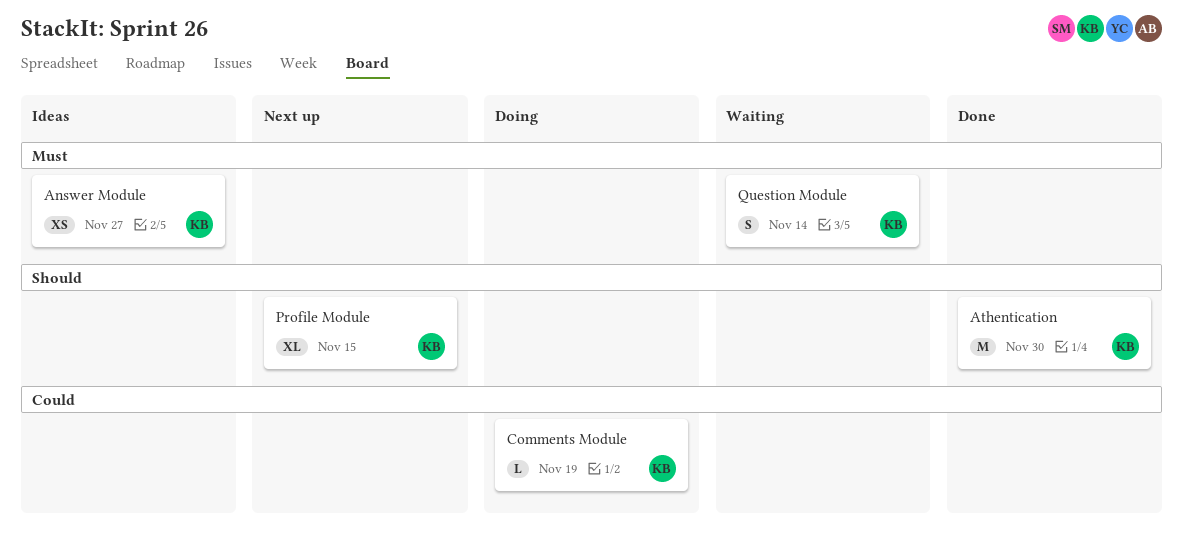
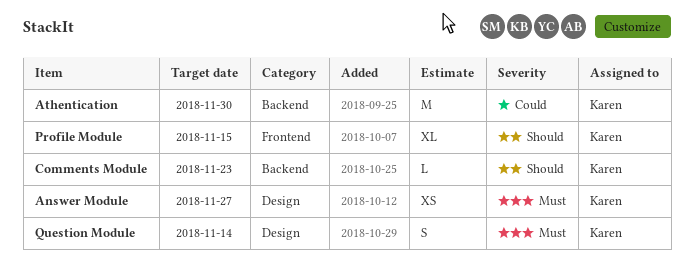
Athentication, priority: Should -> Could
Comments Module, priority: Could -> Should
Comments Module, due: Nov 19 -> Nov 23

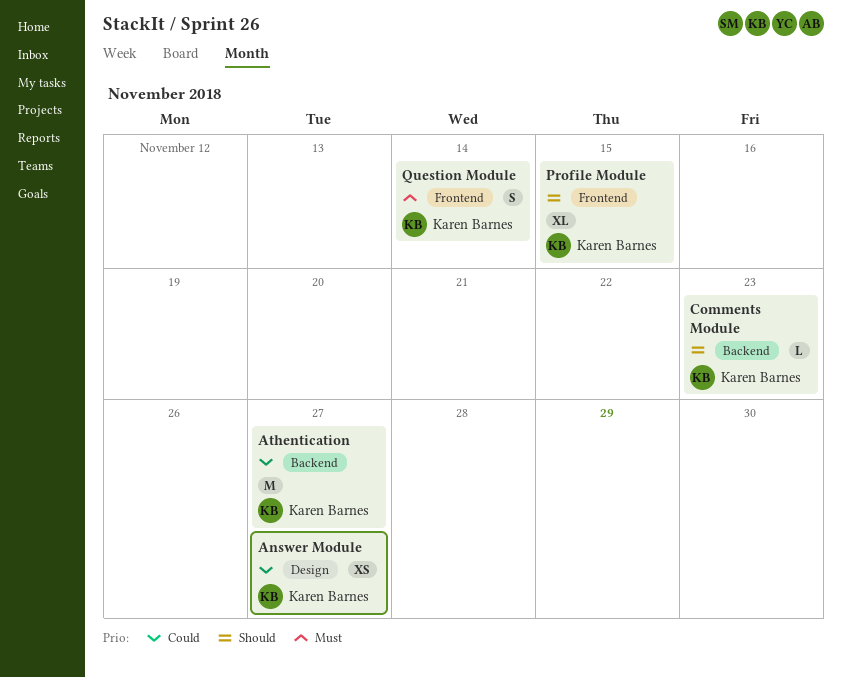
Answer Module, priority: Must -> Could
Athentication, due: Nov 30 -> Nov 27
Question Module, label: Design -> Frontend

